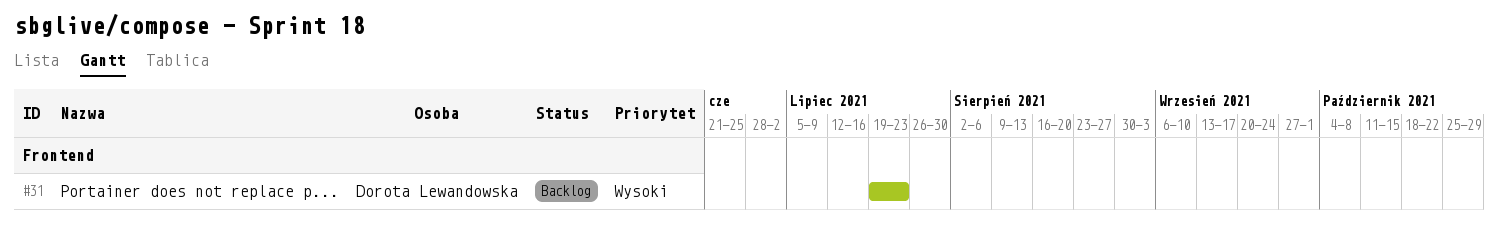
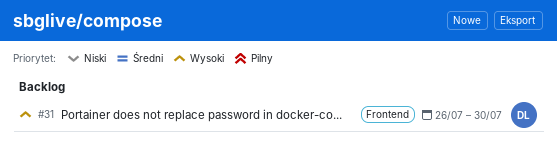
#31, start: Jul 19 -> Jul 26
#31, due: Jul 23 -> Jul 30

